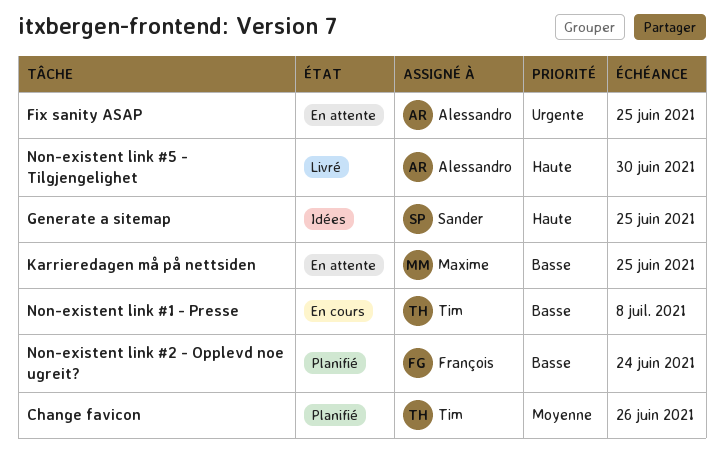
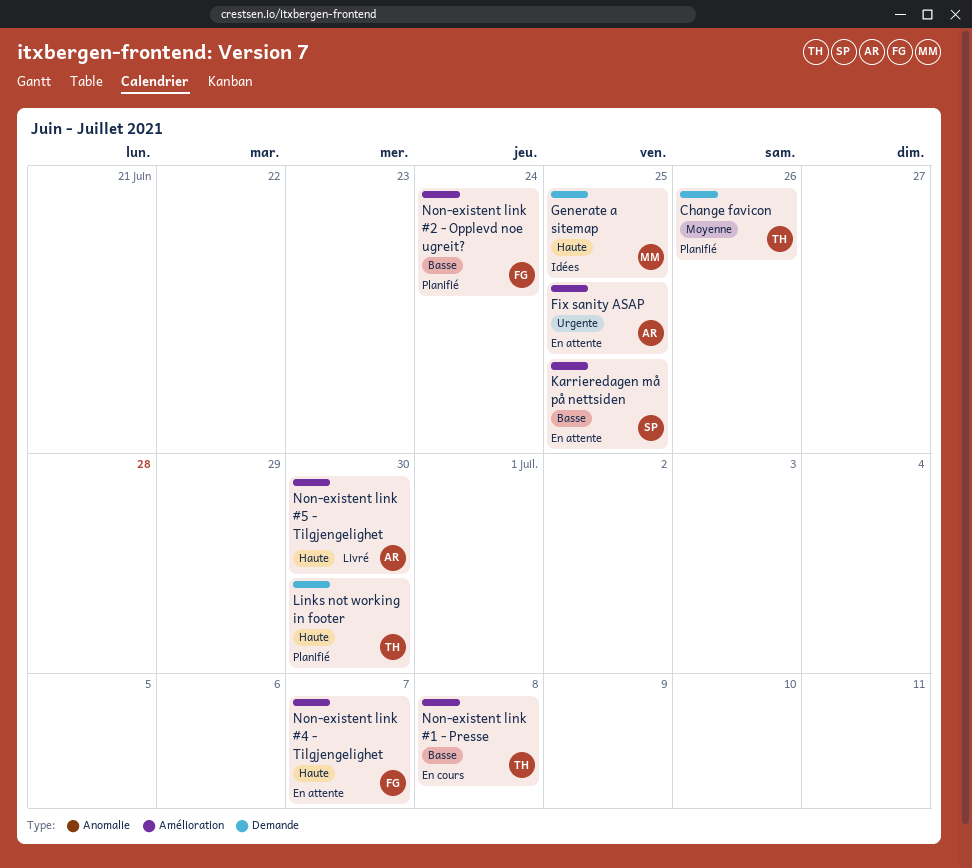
Generate a sitemap, owner: Sander -> Maxime
Karrieredagen må på nettsiden, owner: Maxime -> Sander
Links not working in footer: none -> present
Non-existent link #4 - Tilgjengelighet: none -> present

